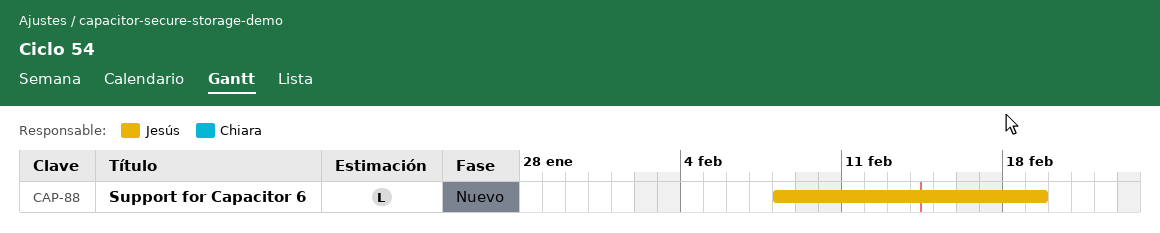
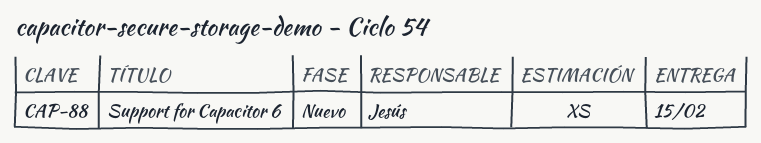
CAP-88, estimate: L -> XS
CAP-88, due: Feb 19 -> Feb 15

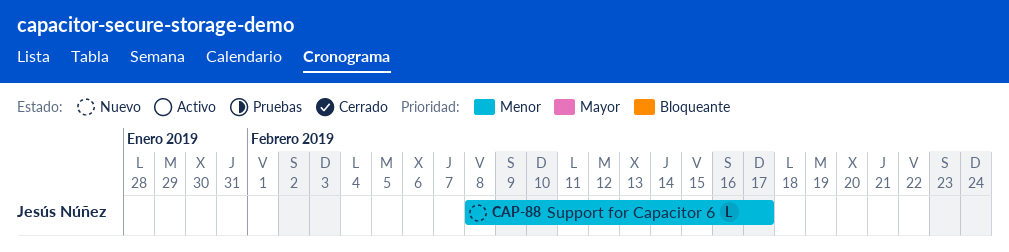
CAP-88, estimate: XS -> L
CAP-88, due: Feb 15 -> Feb 17

